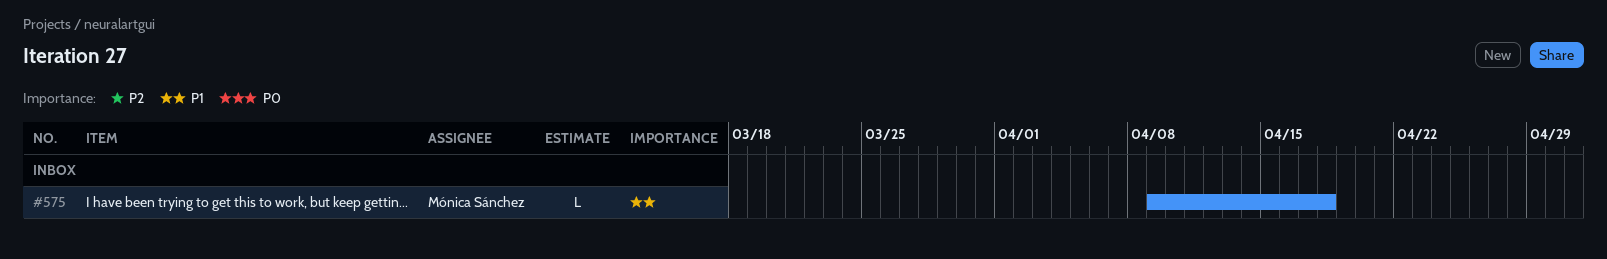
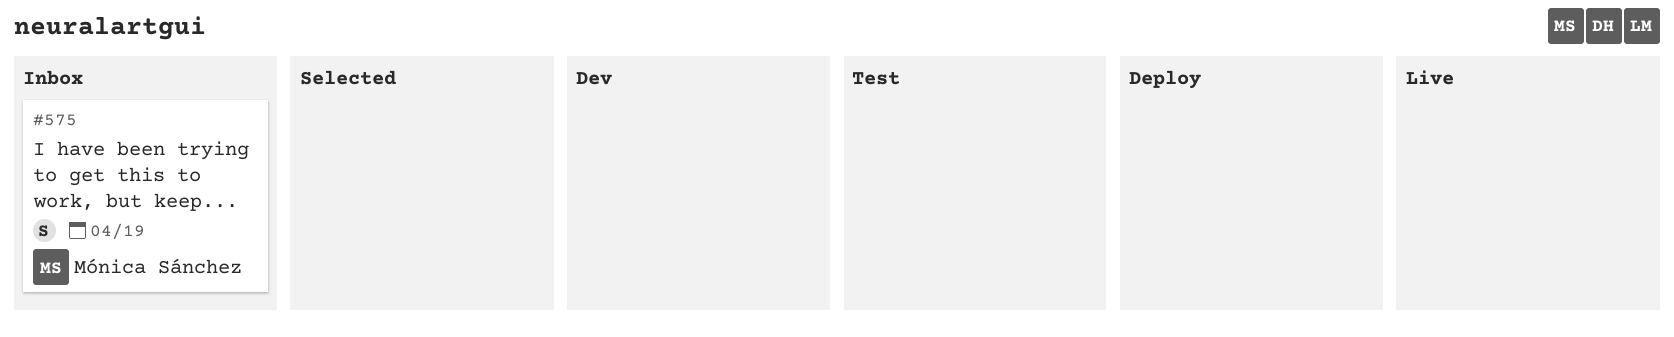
#575, estimate: L -> S
#575, due: Apr 18 -> Apr 19

